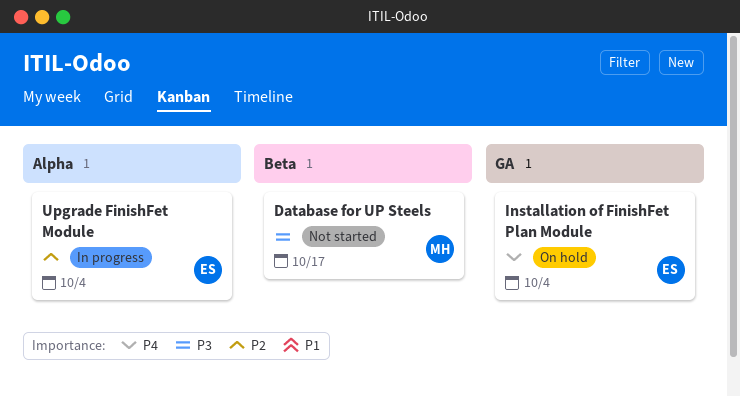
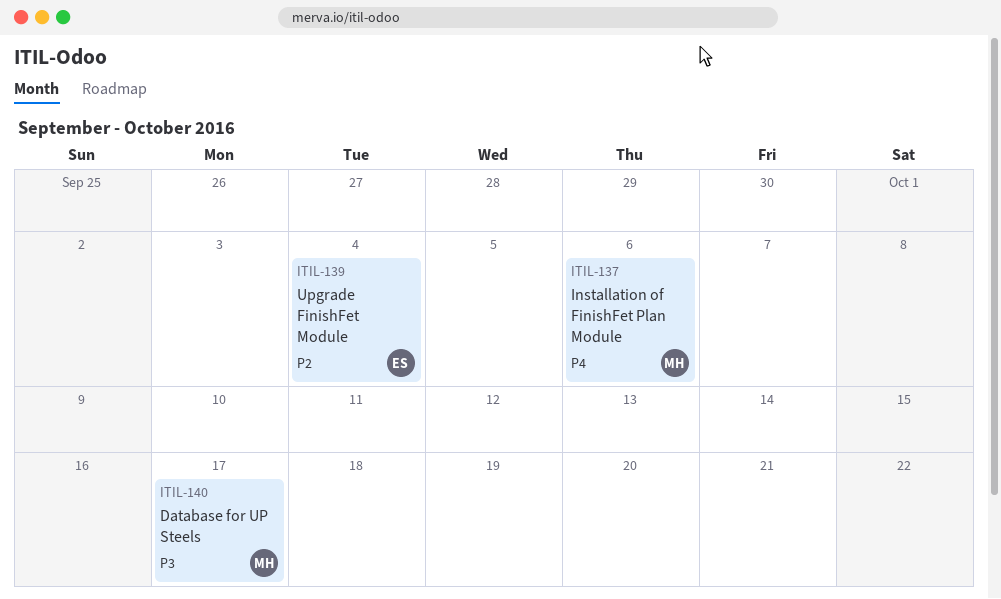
Installation of FinishFet Plan Module, owner: ES -> MH
Installation of FinishFet Plan Module, due: Oct 4 -> Oct 6

